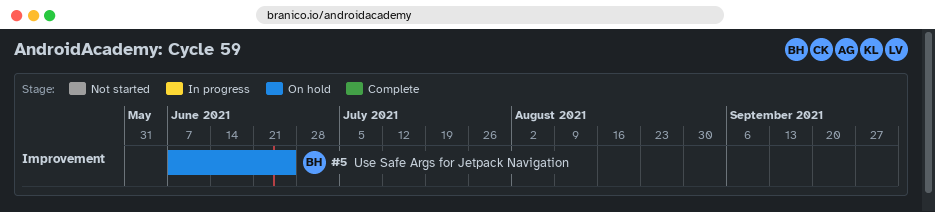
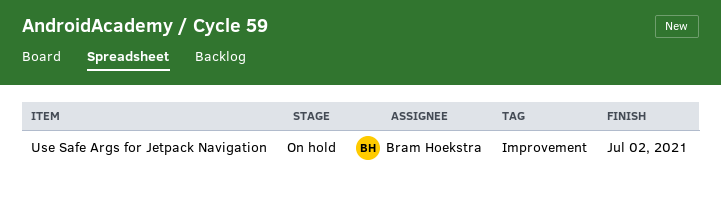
Use Safe Args for Jetpack Navigation, due: Jun 25 -> Jul 2

